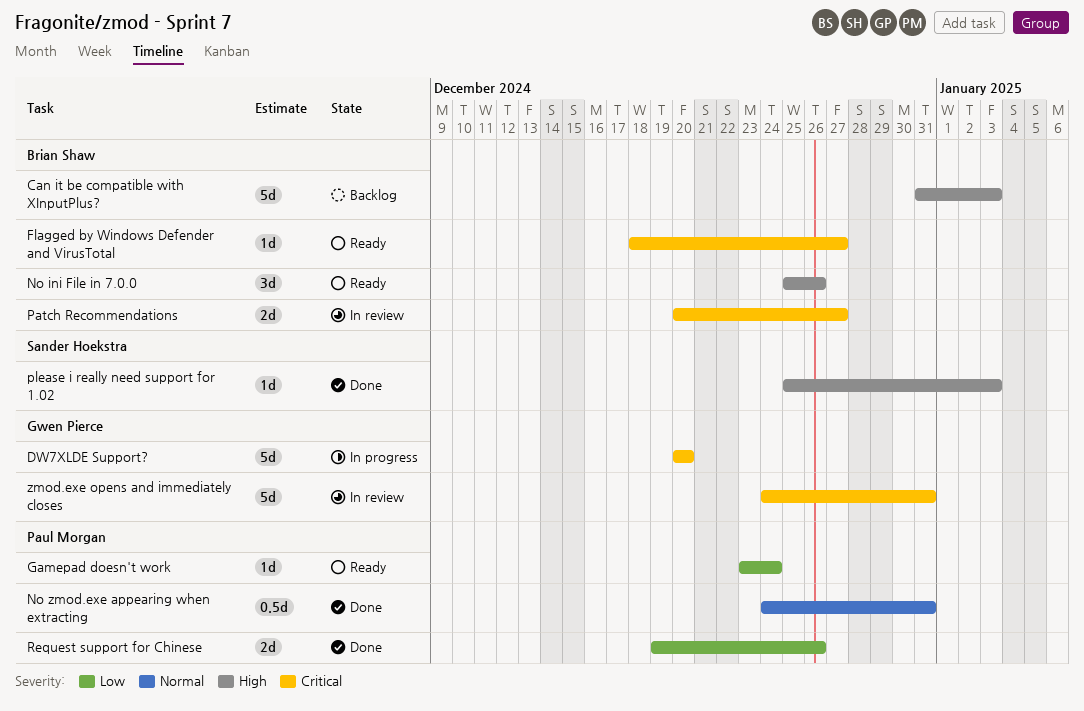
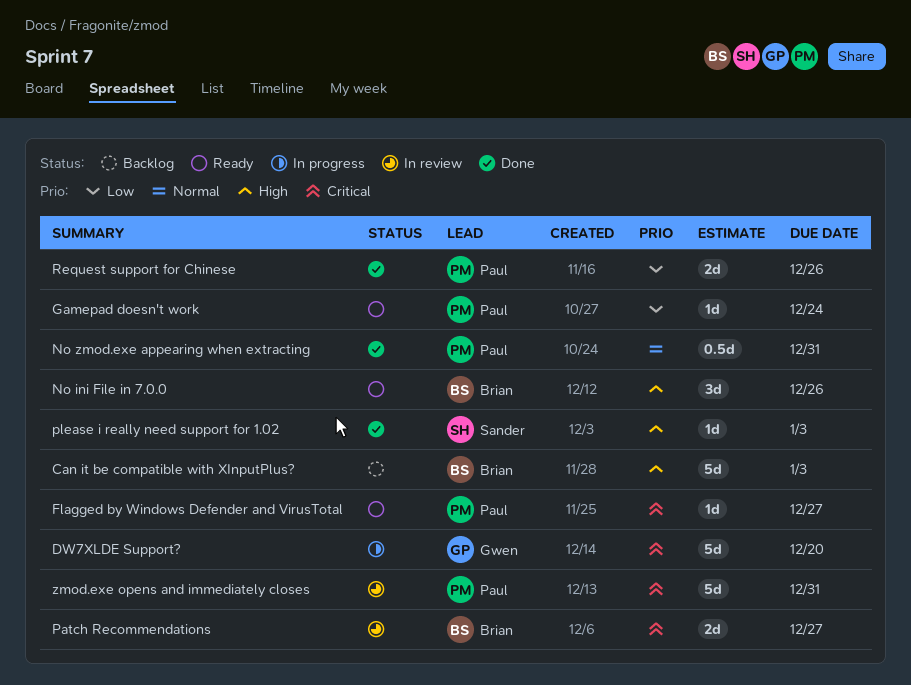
Flagged by Windows Defender and VirusTotal, owner: Brian Shaw -> Paul Morgan
zmod.exe opens and immediately closes, owner: Gwen Pierce -> Paul Morgan

